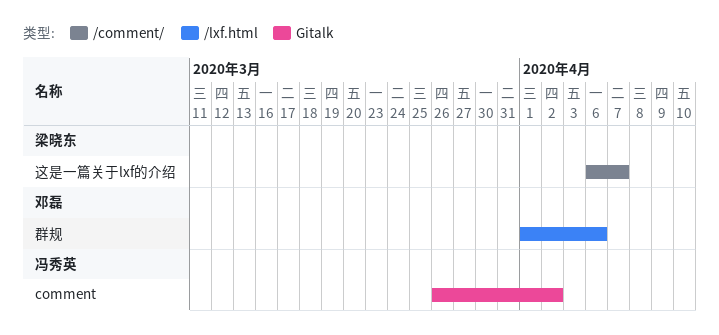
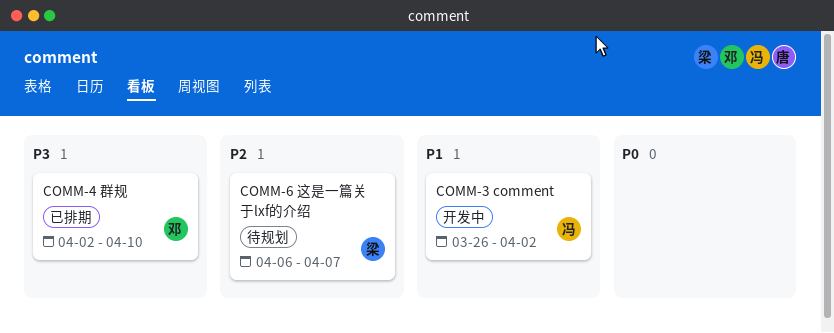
群规, start: Apr 1 -> Apr 2
群规, due: Apr 6 -> Apr 10

